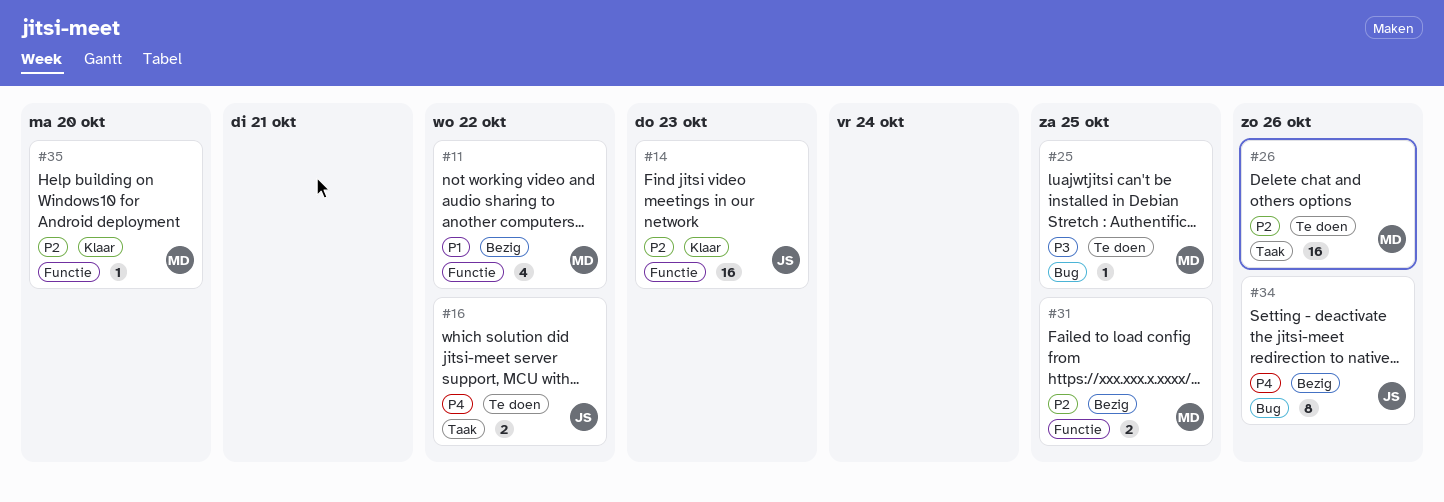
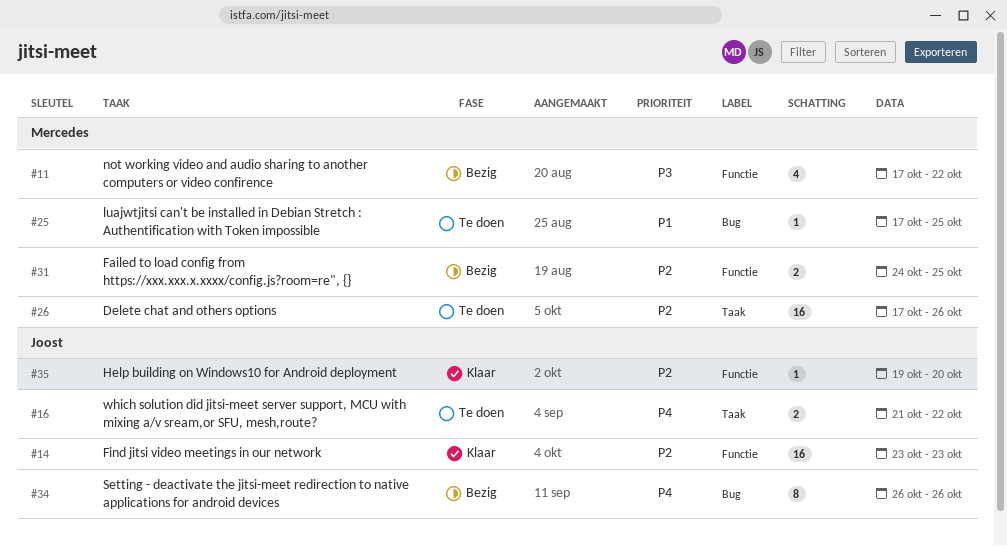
#11, priority: P1 -> P3
#25, priority: P3 -> P1
#35, owner: Mercedes -> Joost

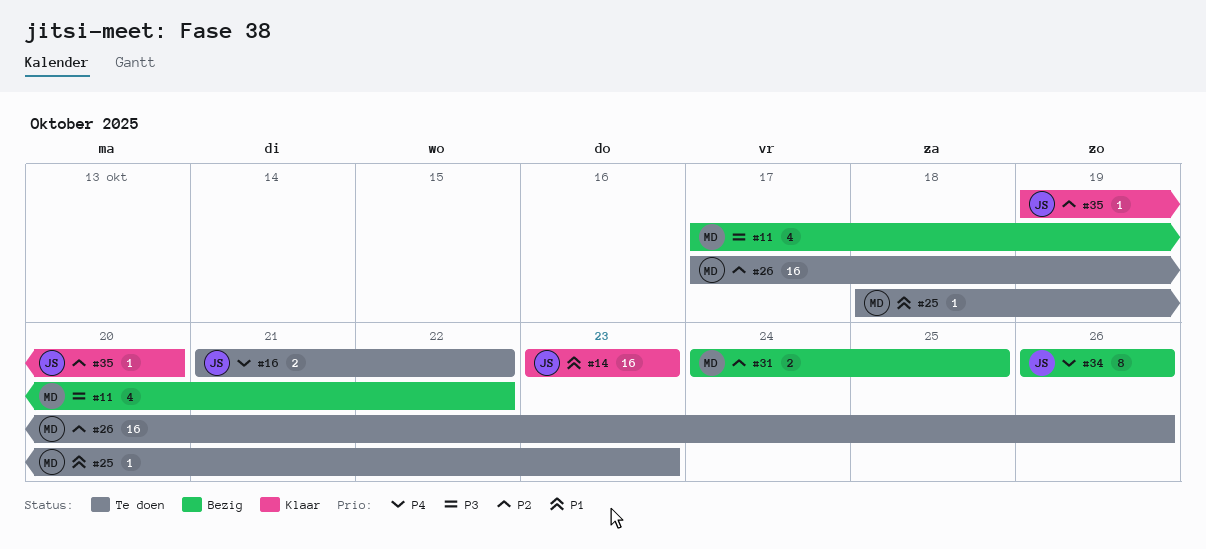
#14, priority: P2 -> P1
#25, start: Oct 17 -> Oct 18
#25, due: Oct 25 -> Oct 23

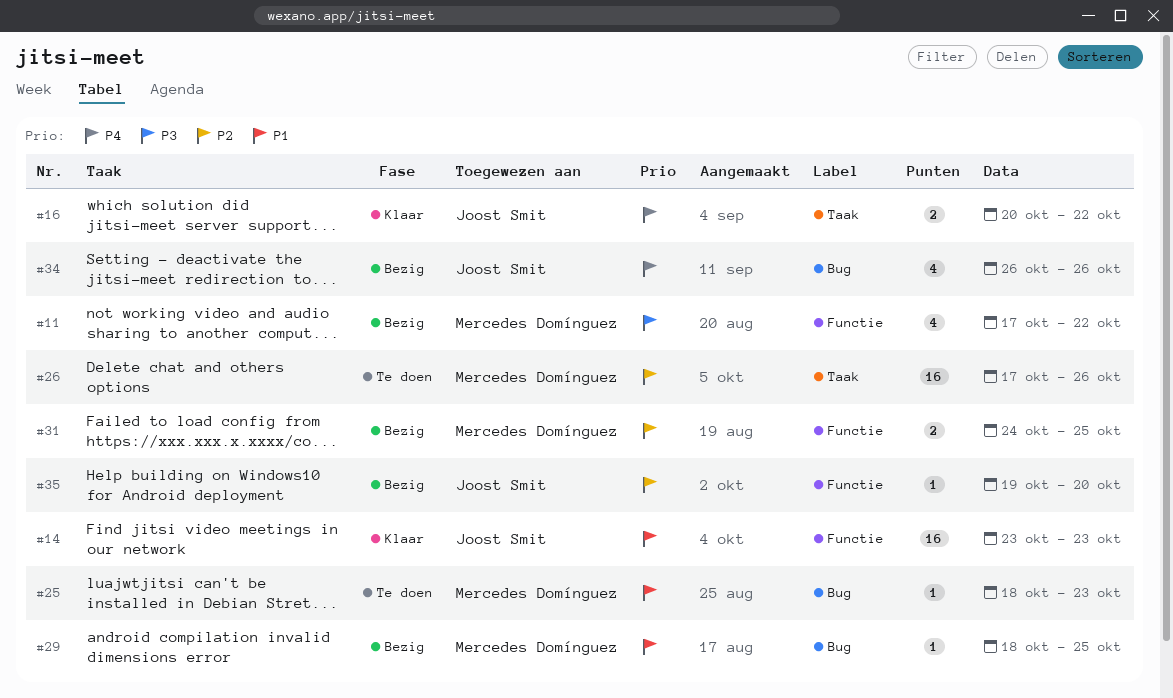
#16, status: Te doen -> Klaar
#16, start: Oct 21 -> Oct 20
#29: none -> present
#34, estimate: 8 -> 4
#35, status: Klaar -> Bezig

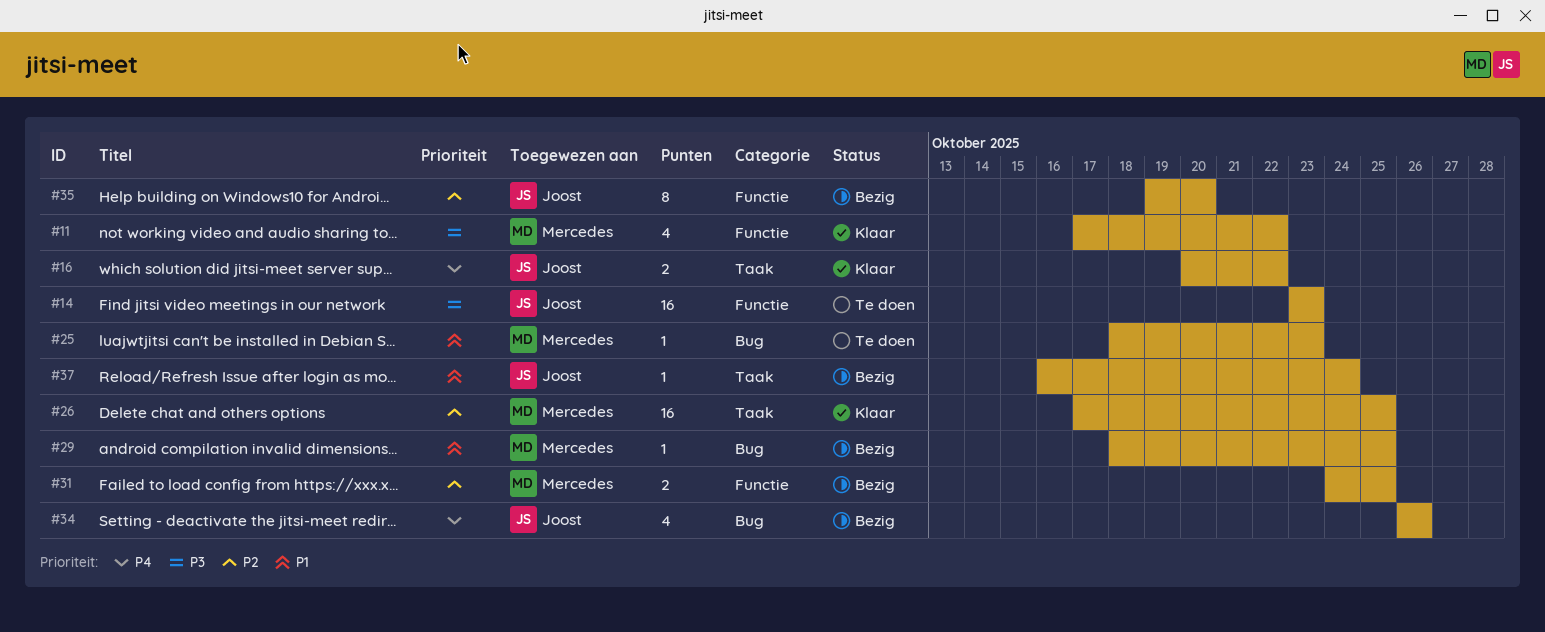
#11, status: Bezig -> Klaar
#14, status: Klaar -> Te doen
#14, priority: P1 -> P3
#26, status: Te doen -> Klaar
#26, due: Oct 26 -> Oct 25
#35, estimate: 1 -> 8
#37: none -> present

